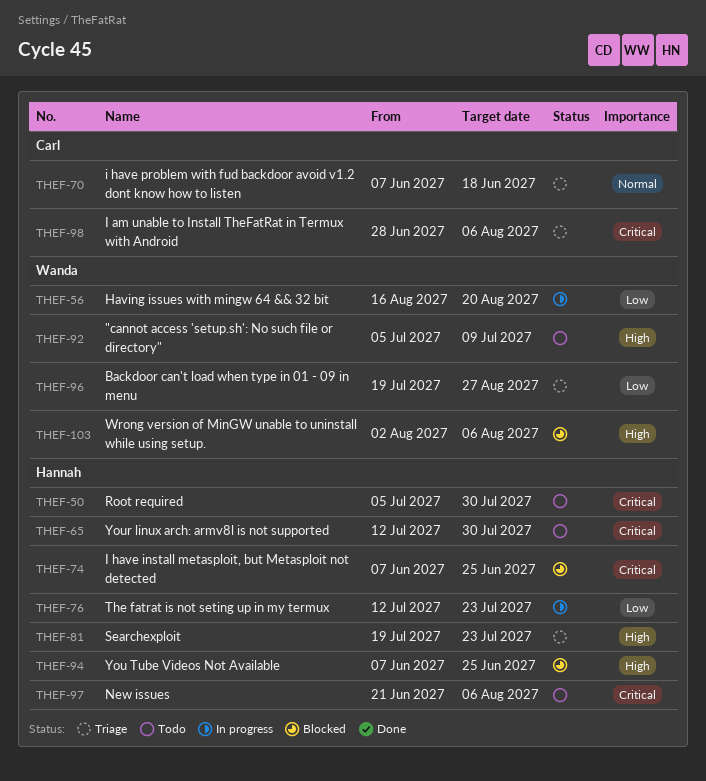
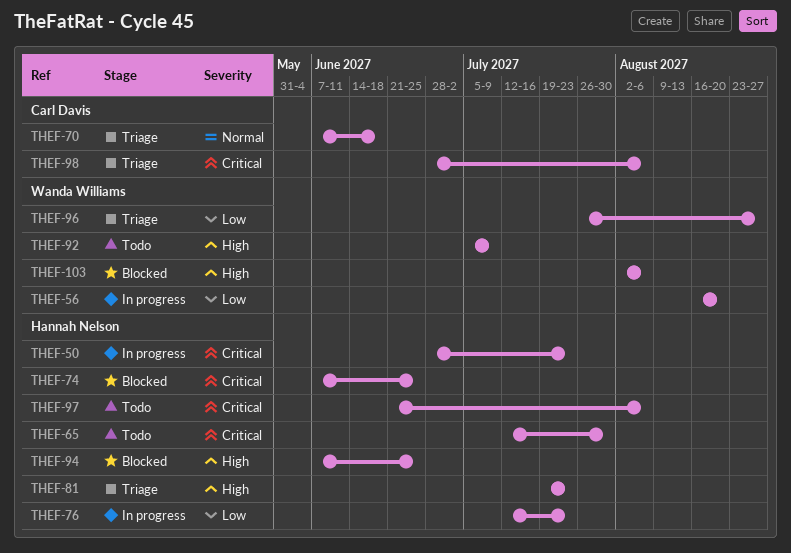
THEF-50, status: Todo -> In progress
THEF-50, start: Jul 5 -> Jun 28
THEF-50, due: Jul 30 -> Jul 23
THEF-96, start: Jul 19 -> Jul 26

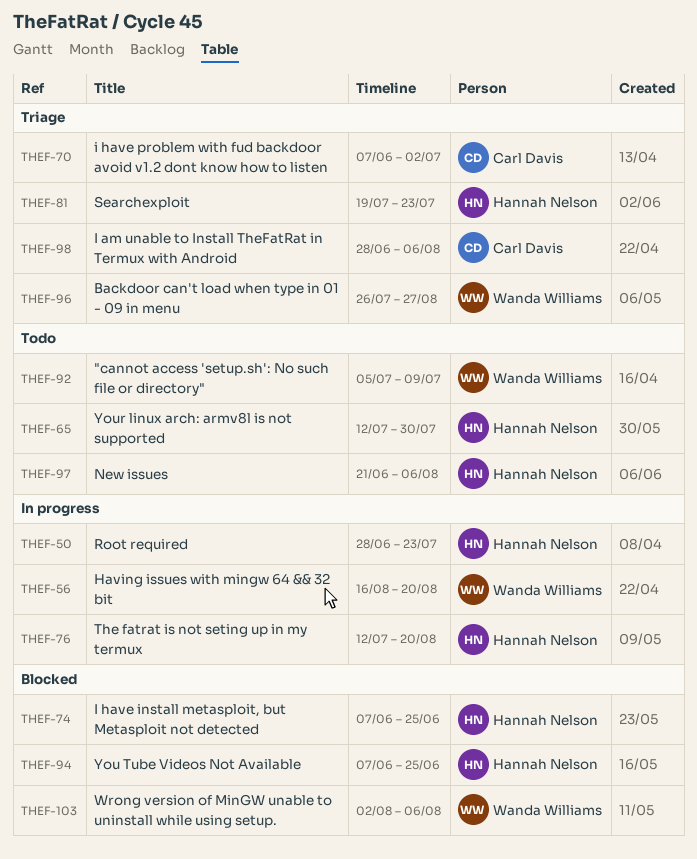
THEF-70, due: Jun 18 -> Jul 2
THEF-76, due: Jul 23 -> Aug 20

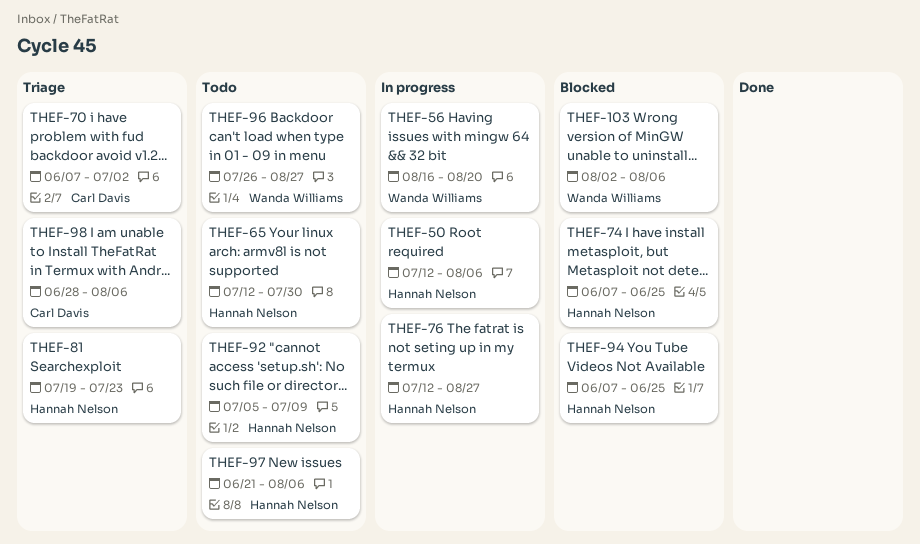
THEF-50, start: Jun 28 -> Jul 12
THEF-50, due: Jul 23 -> Aug 6
THEF-76, due: Aug 20 -> Aug 27
THEF-92, owner: Wanda Williams -> Hannah Nelson
THEF-96, status: Triage -> Todo

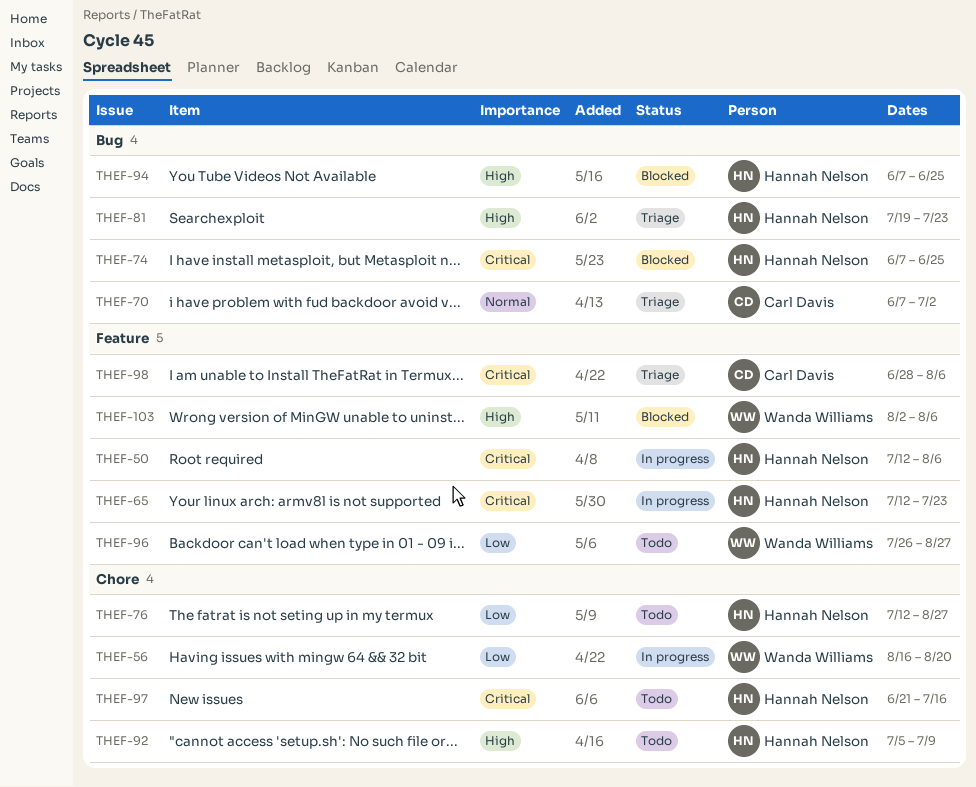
THEF-65, status: Todo -> In progress
THEF-65, due: Jul 30 -> Jul 23
THEF-76, status: In progress -> Todo
THEF-97, due: Aug 6 -> Jul 16

